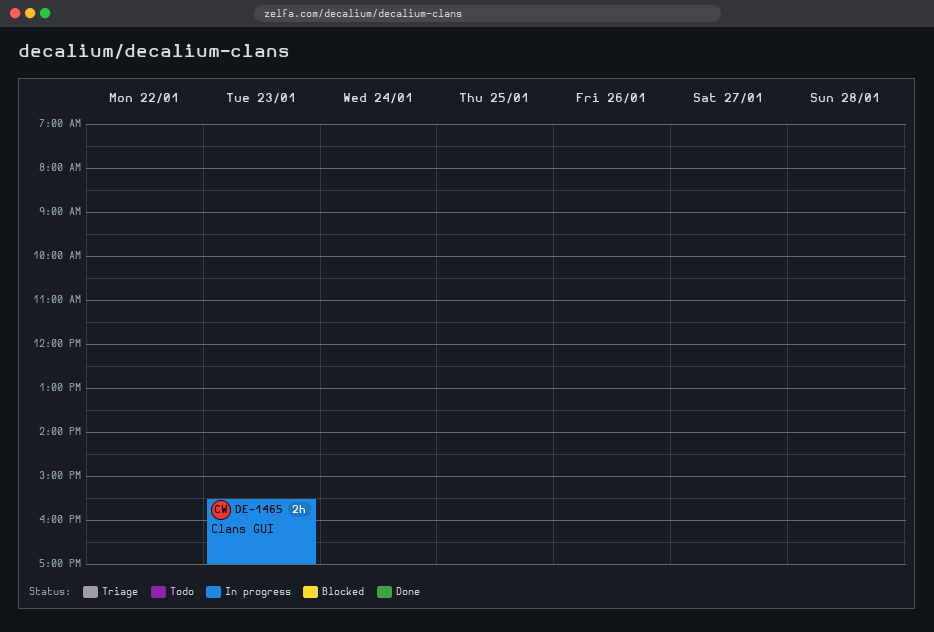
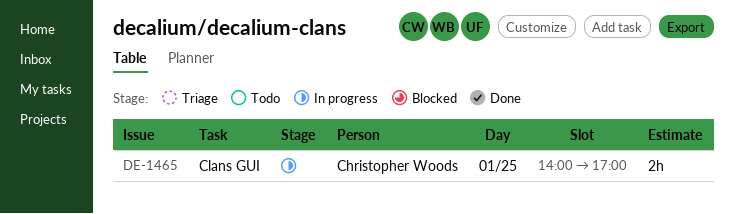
DE-1465, day: Jan 23 -> Jan 25
DE-1465, begins: 15:30 -> 14:00

